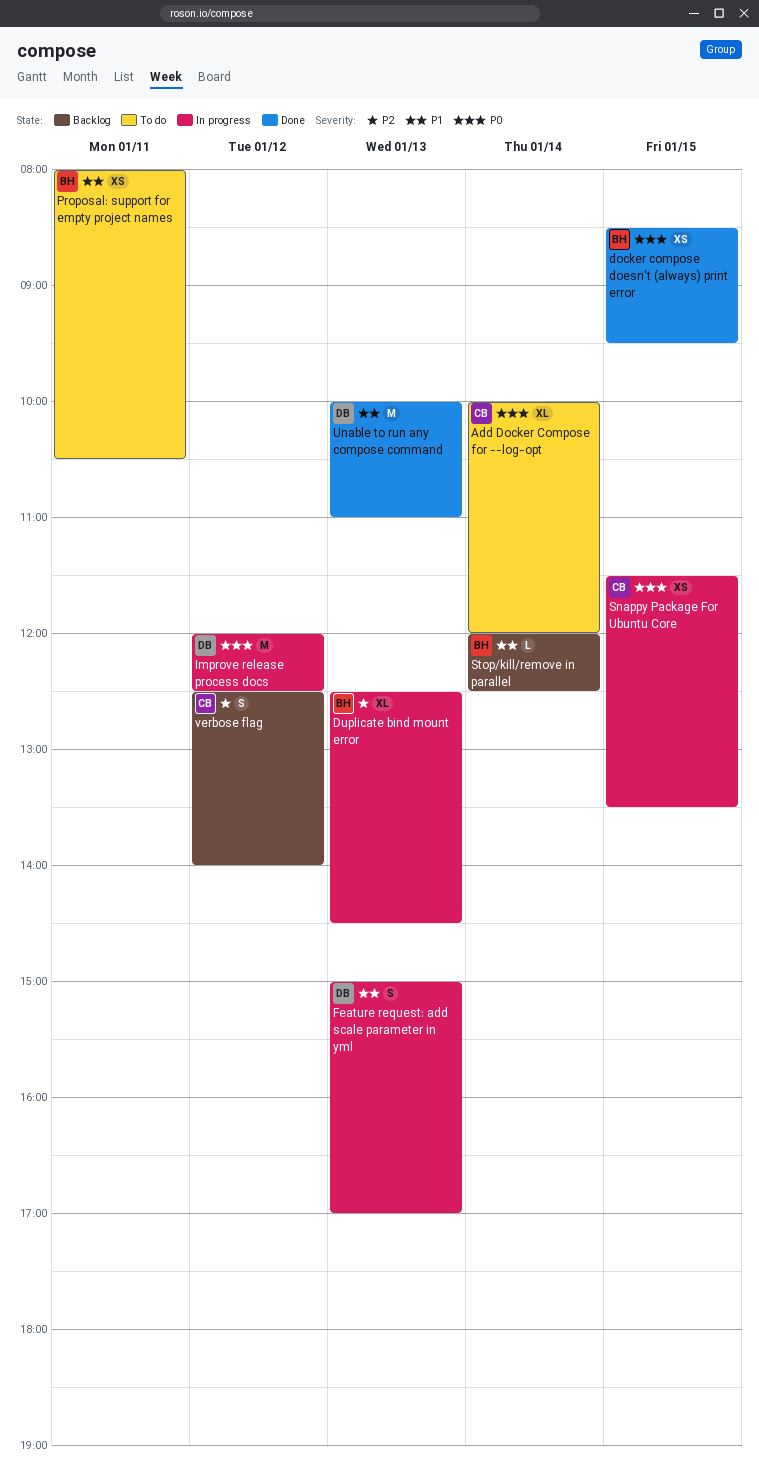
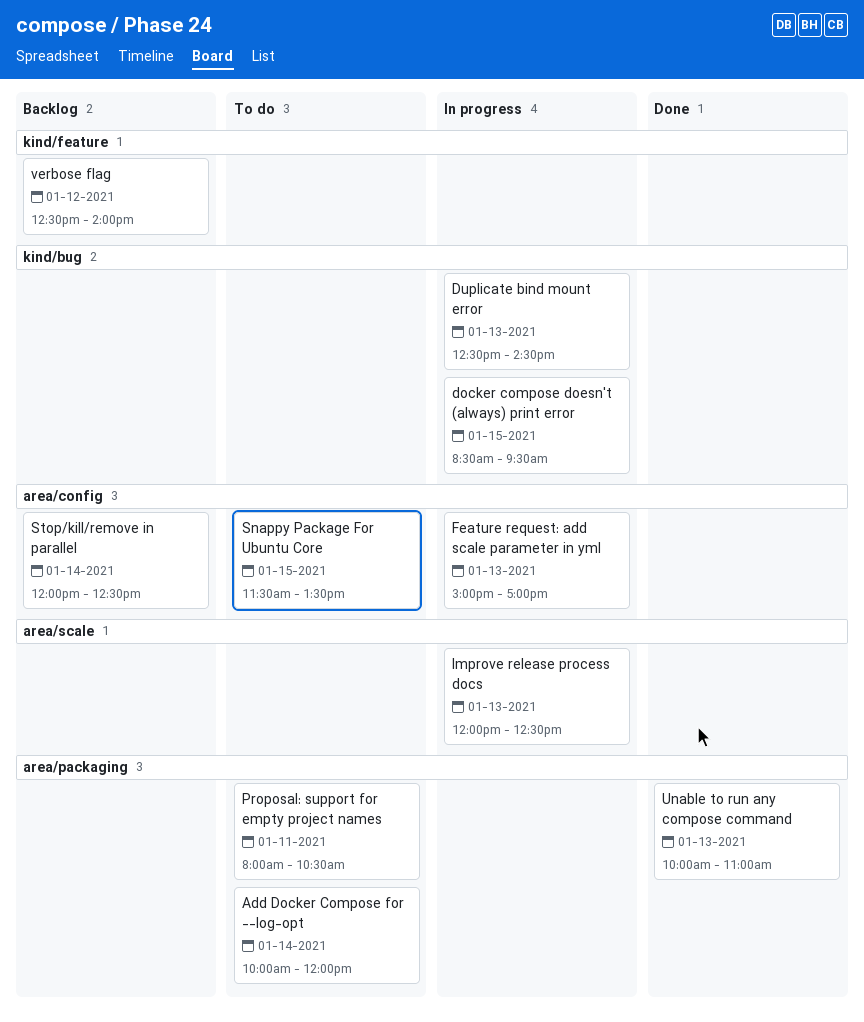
docker compose doesn't (always) print error, status: Done -> In progress
Improve release process docs, day: Jan 12 -> Jan 13
Snappy Package For Ubuntu Core, status: In progress -> To do

